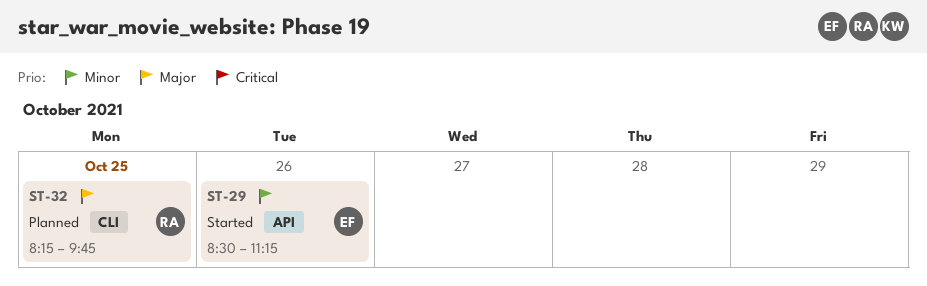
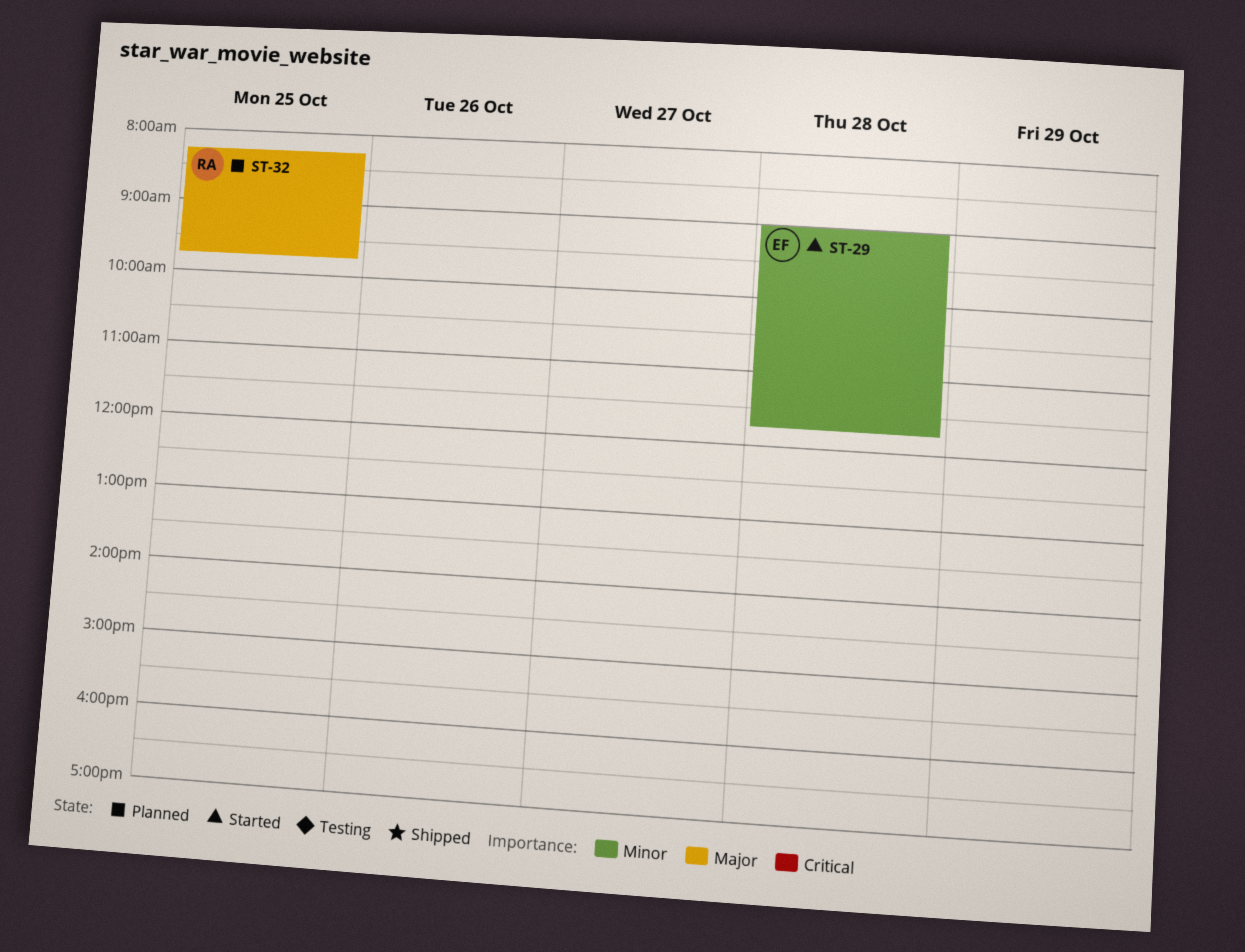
ST-29, day: Oct 26 -> Oct 28
ST-29, begins: 08:30 -> 09:00
ST-29, ends: 11:15 -> 11:45

